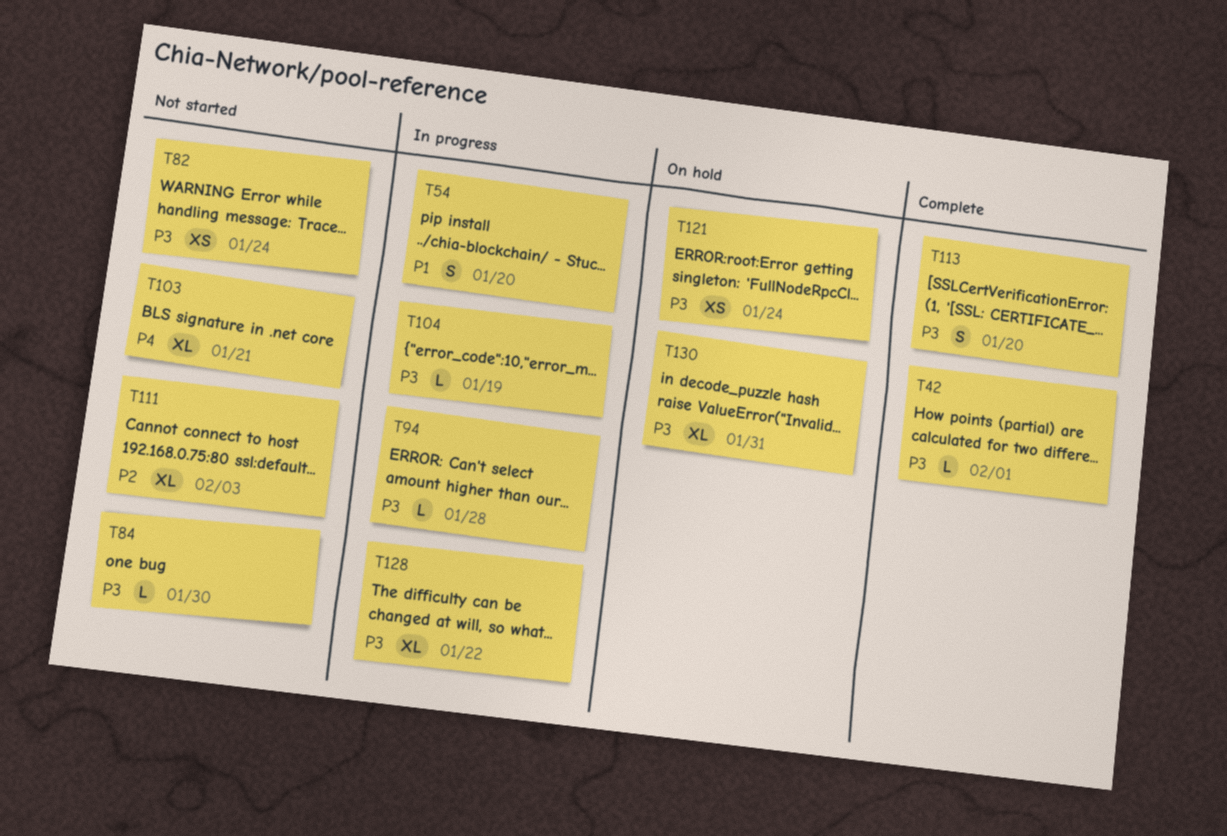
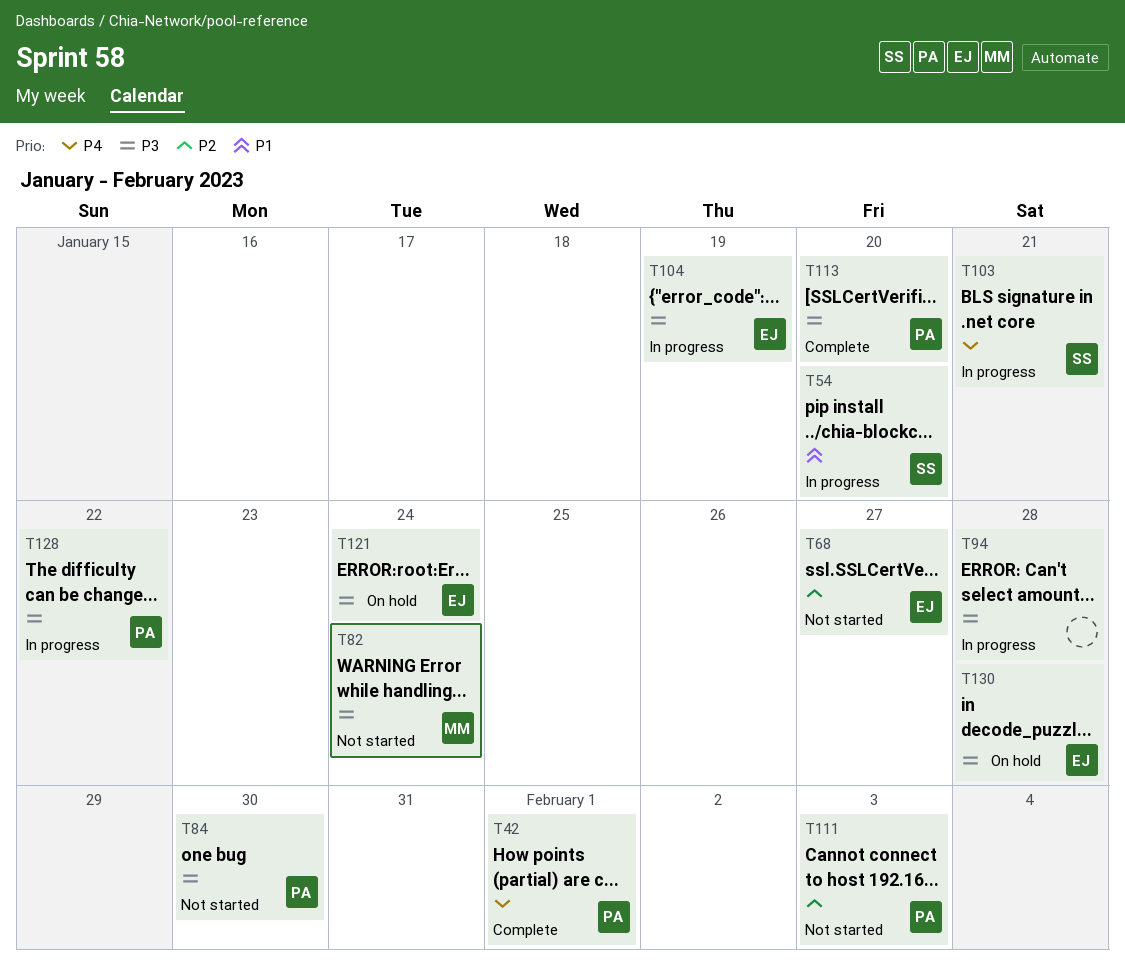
T42, priority: P3 -> P4
T68: none -> present
T103, status: Not started -> In progress
T130, due: Jan 31 -> Jan 28

